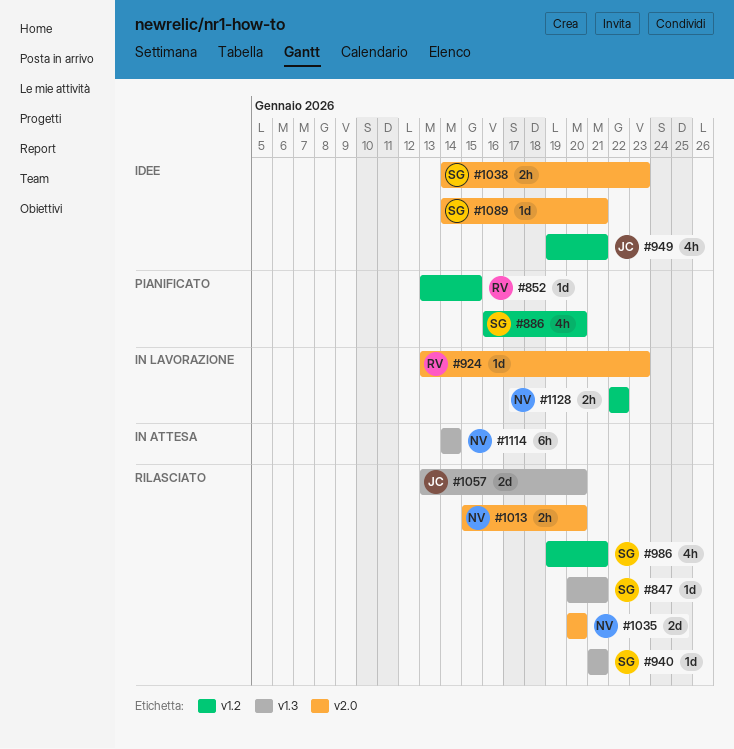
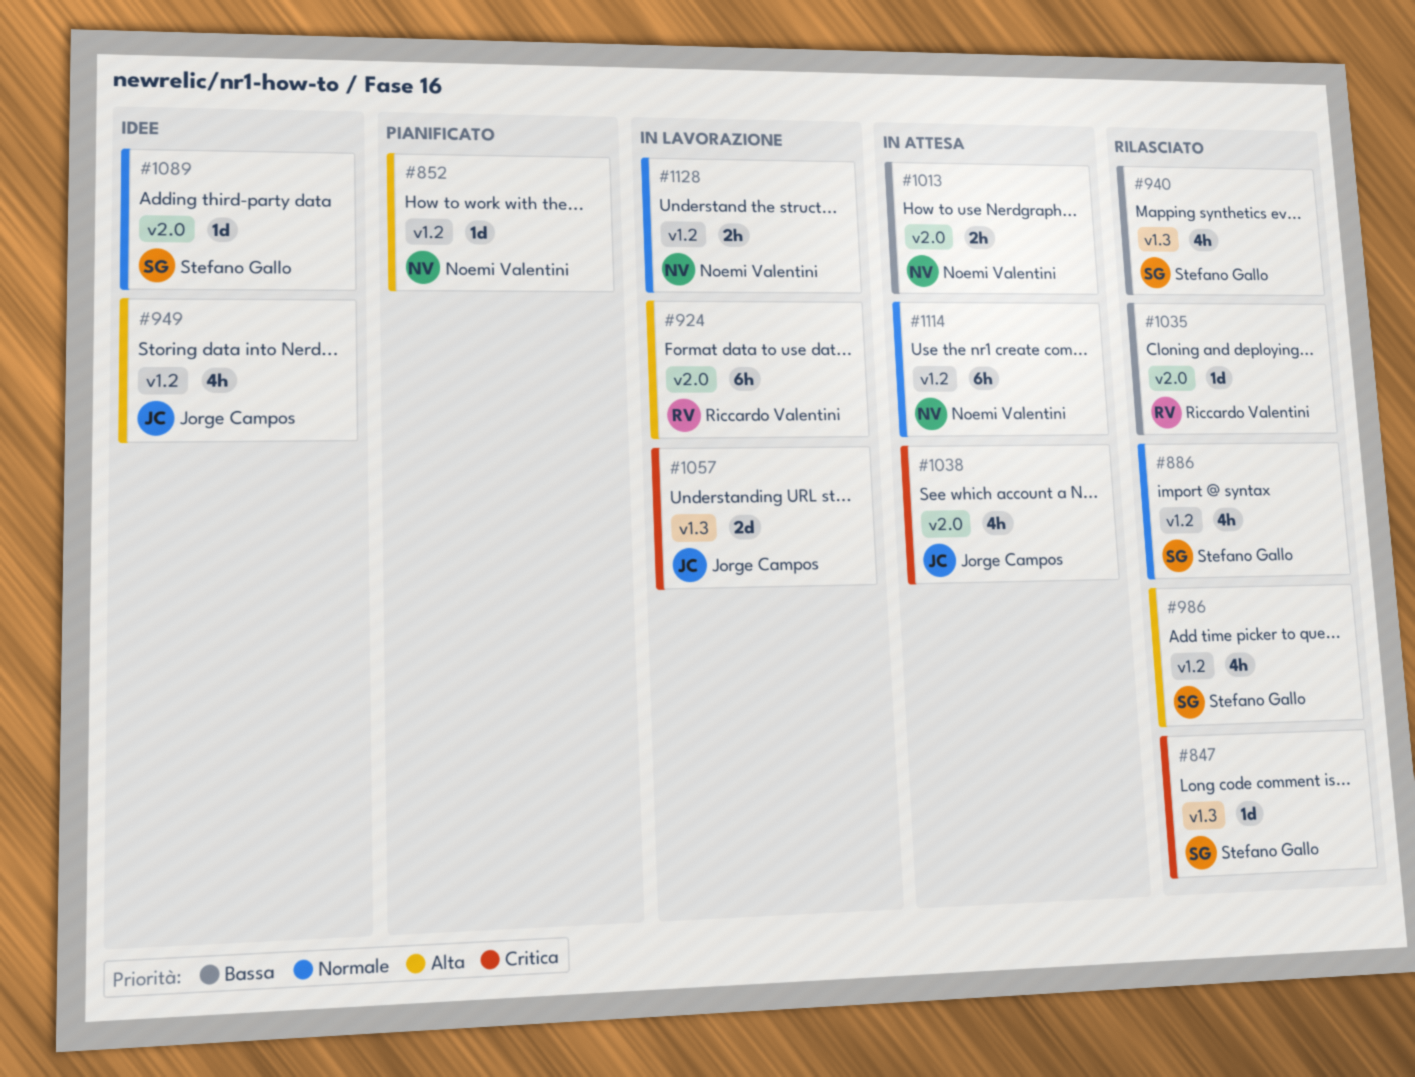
#852, owner: Riccardo Valentini -> Noemi Valentini
#886, status: Pianificato -> Rilasciato
#924, estimate: 1d -> 6h
#940, estimate: 1d -> 4h
#1013, status: Rilasciato -> In attesa
#1035, owner: Noemi Valentini -> Riccardo Valentini
#1035, estimate: 2d -> 1d
#1038, status: Idee -> In attesa
#1038, owner: Stefano Gallo -> Jorge Campos
#1038, estimate: 2h -> 4h
#1057, status: Rilasciato -> In lavorazione
#1114, label: v1.3 -> v1.2

